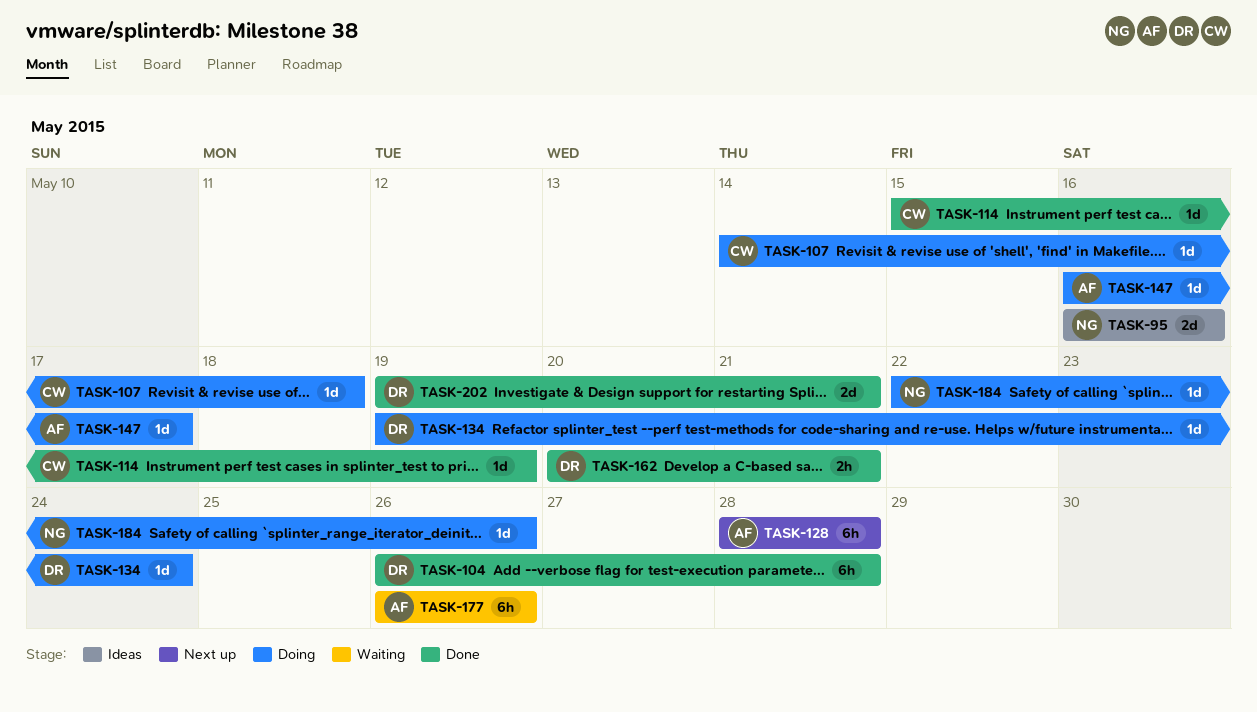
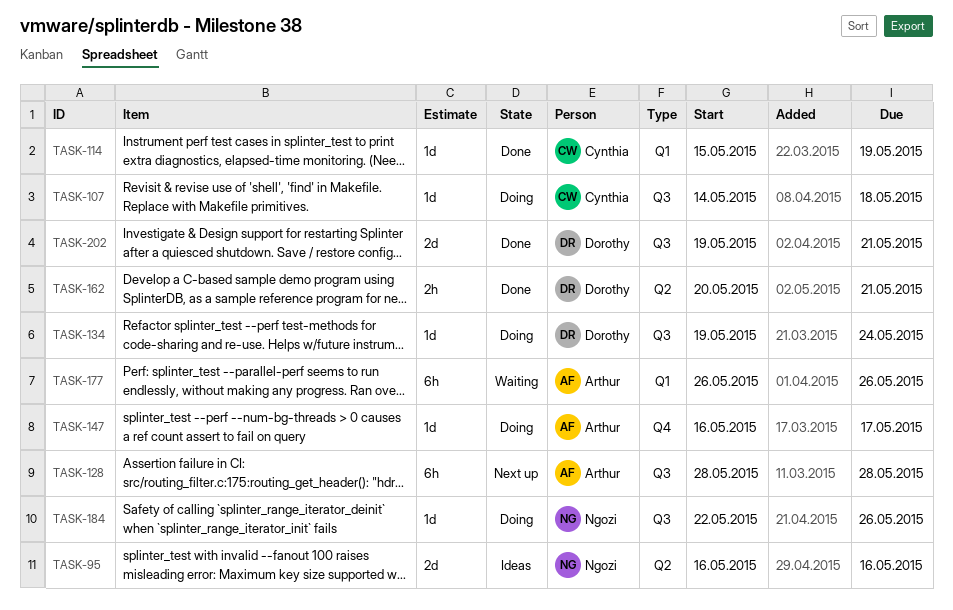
TASK-104: present -> none

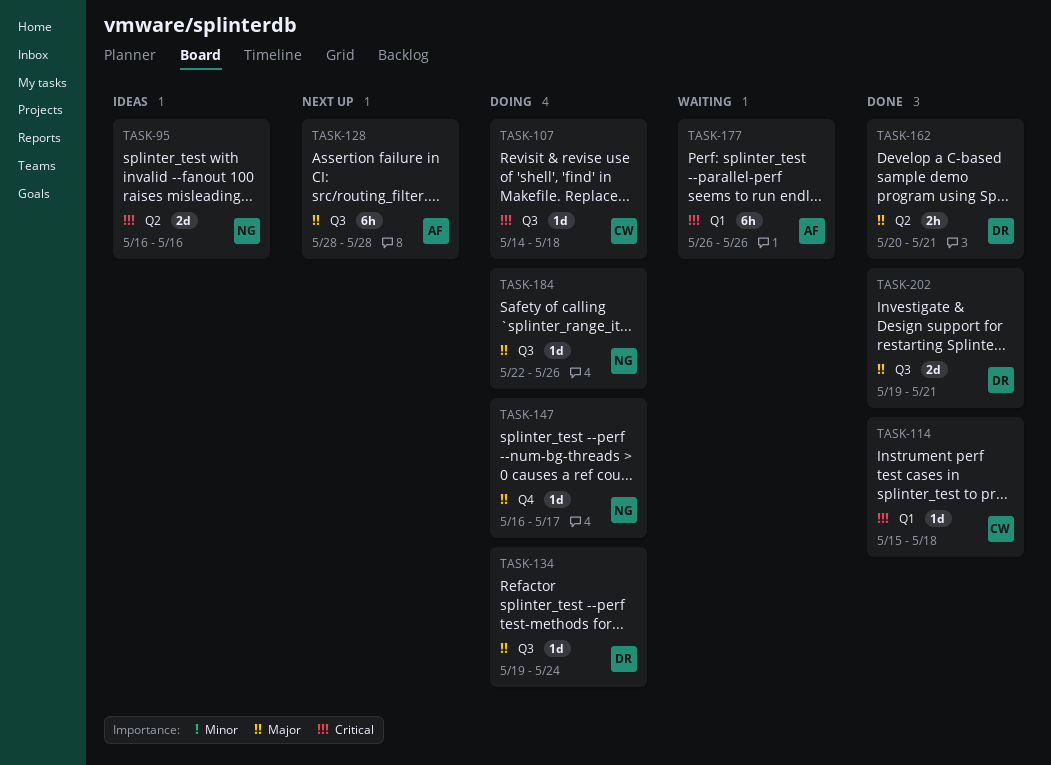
TASK-114, due: May 19 -> May 18
TASK-147, owner: Arthur -> Ngozi

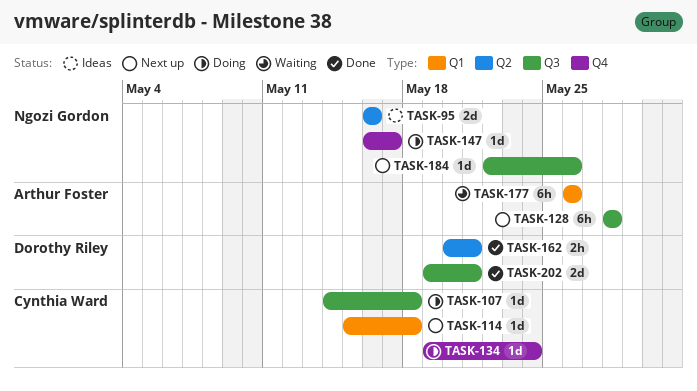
TASK-114, status: Done -> Next up
TASK-134, owner: Dorothy Riley -> Cynthia Ward
TASK-134, label: Q3 -> Q4
TASK-184, status: Doing -> Next up

